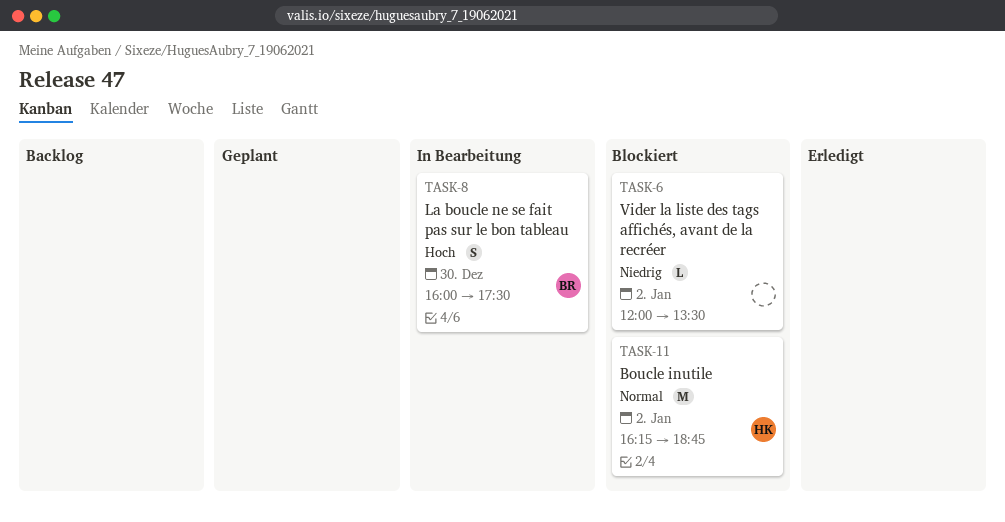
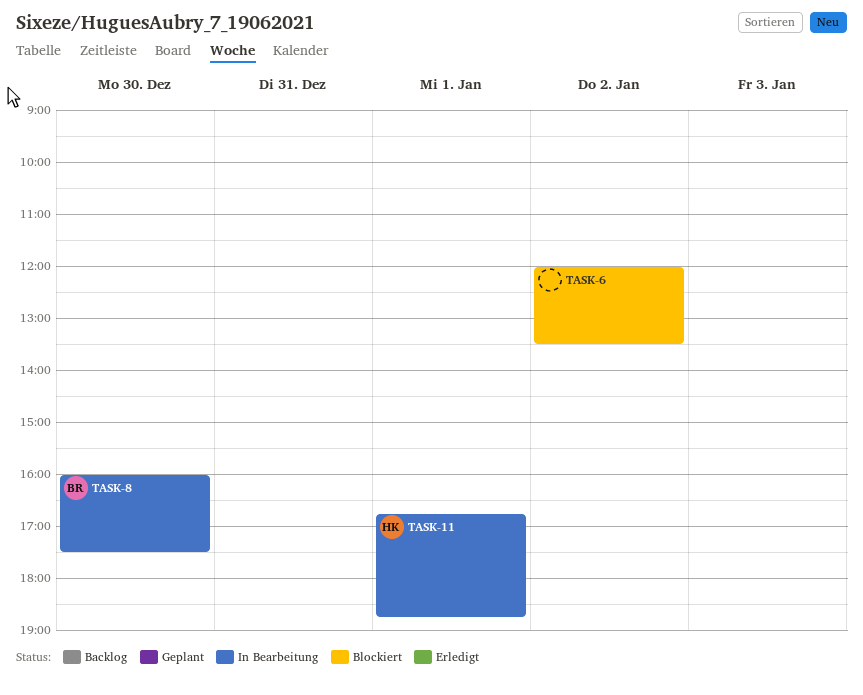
TASK-11, status: Blockiert -> In Bearbeitung
TASK-11, day: Jan 2 -> Jan 1
TASK-11, begins: 16:15 -> 16:45

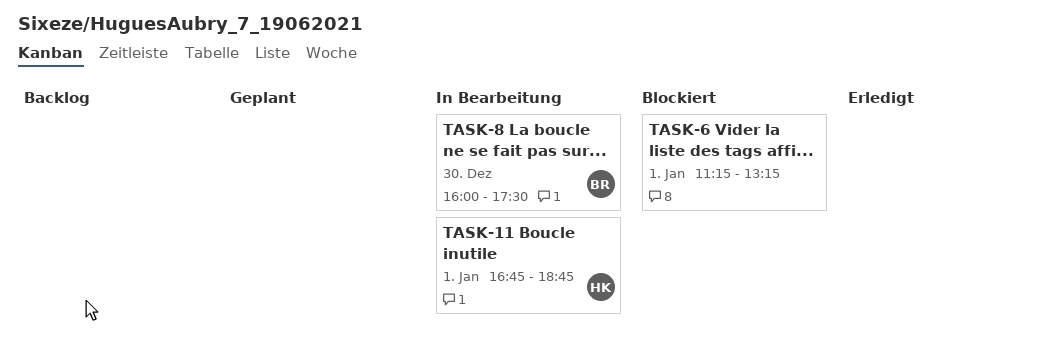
TASK-6, day: Jan 2 -> Jan 1
TASK-6, begins: 12:00 -> 11:15
TASK-6, ends: 13:30 -> 13:15

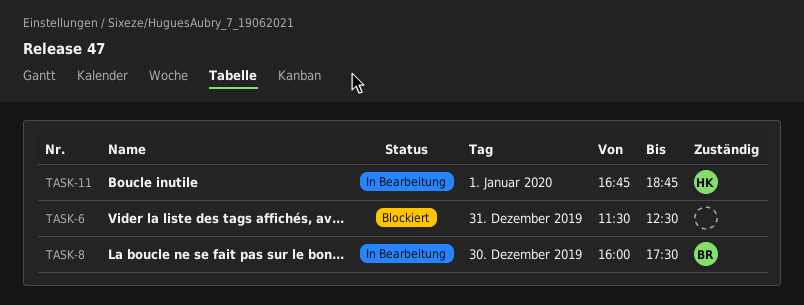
TASK-6, day: Jan 1 -> Dec 31
TASK-6, begins: 11:15 -> 11:30
TASK-6, ends: 13:15 -> 12:30

